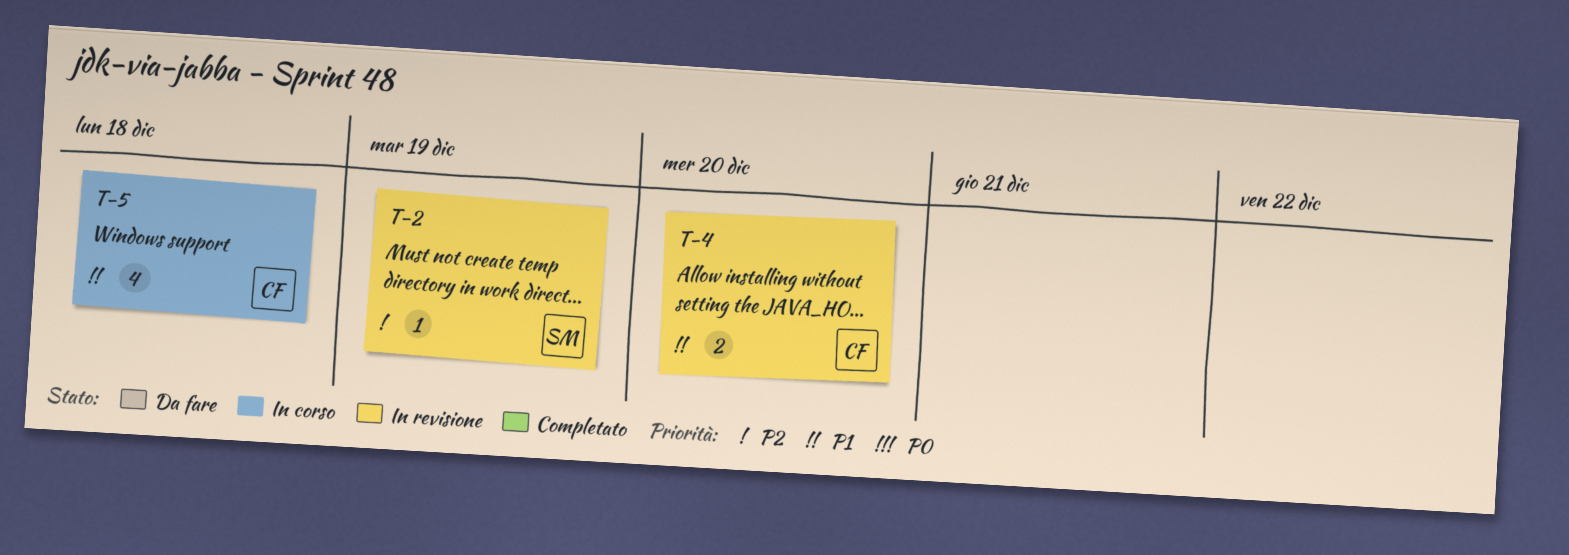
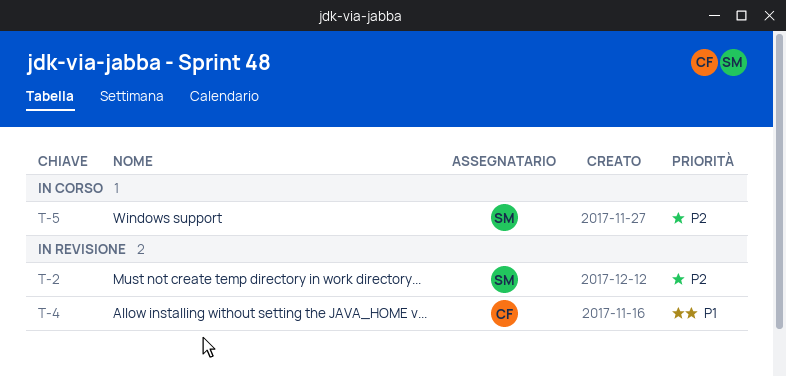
T-5, owner: CF -> SM
T-5, priority: P1 -> P2

